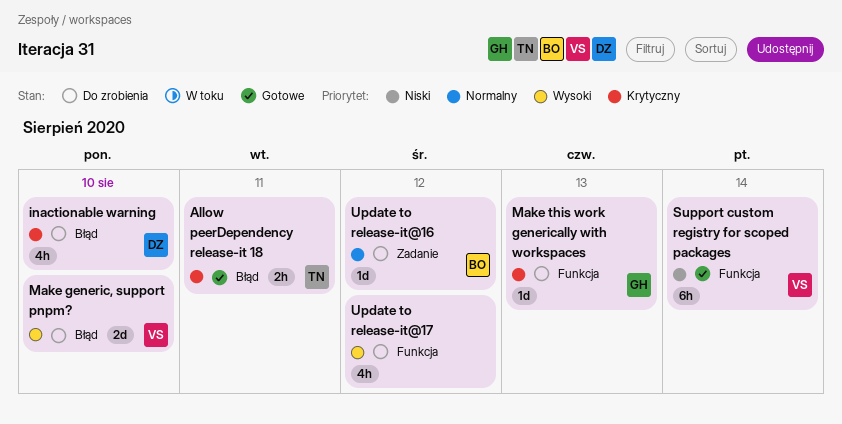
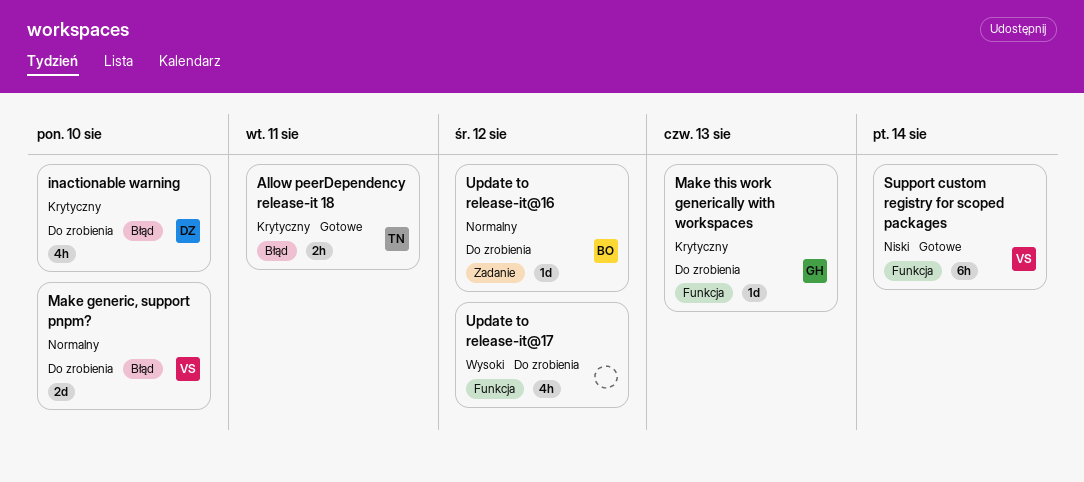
Make generic, support pnpm?, priority: Wysoki -> Normalny

